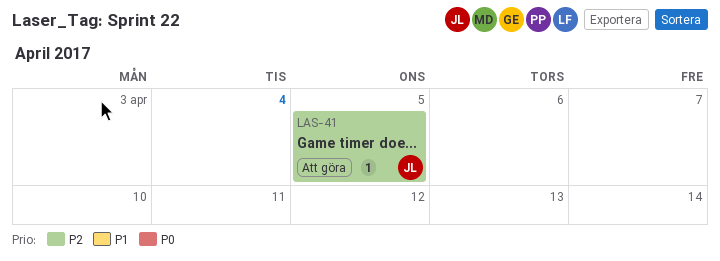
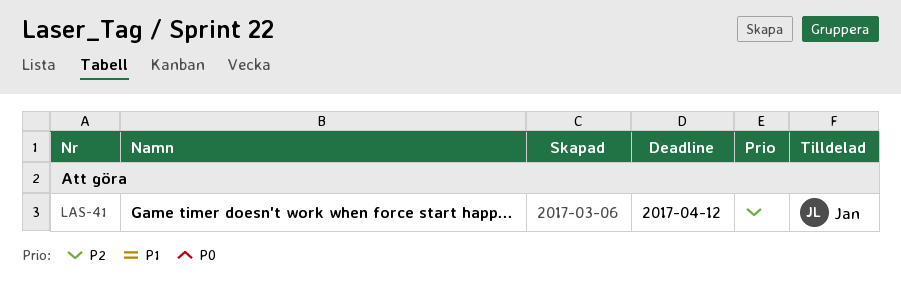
LAS-41, due: Apr 5 -> Apr 12

